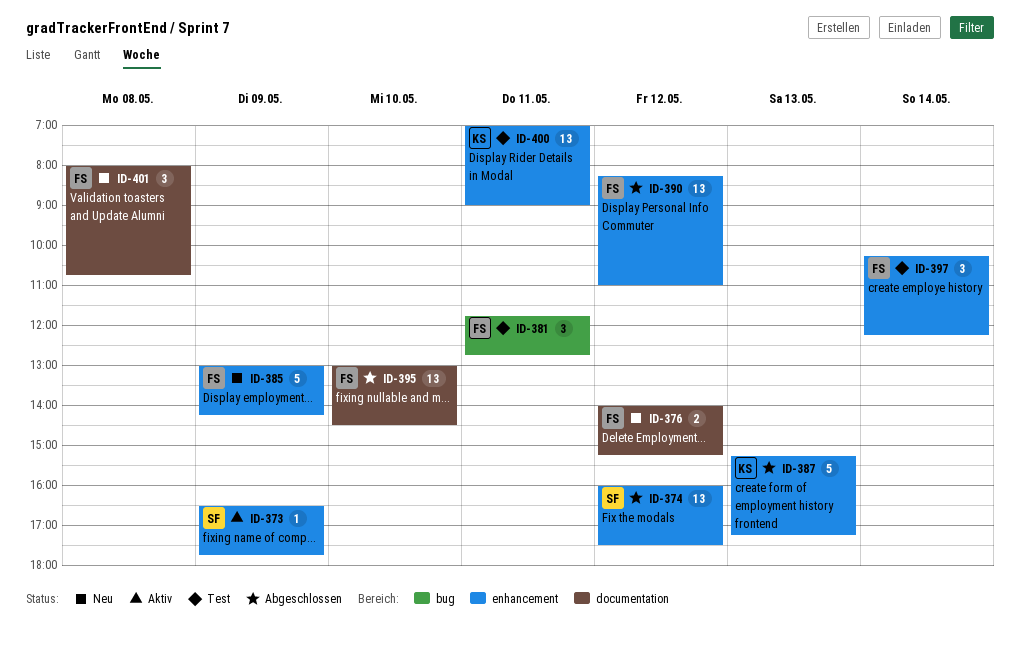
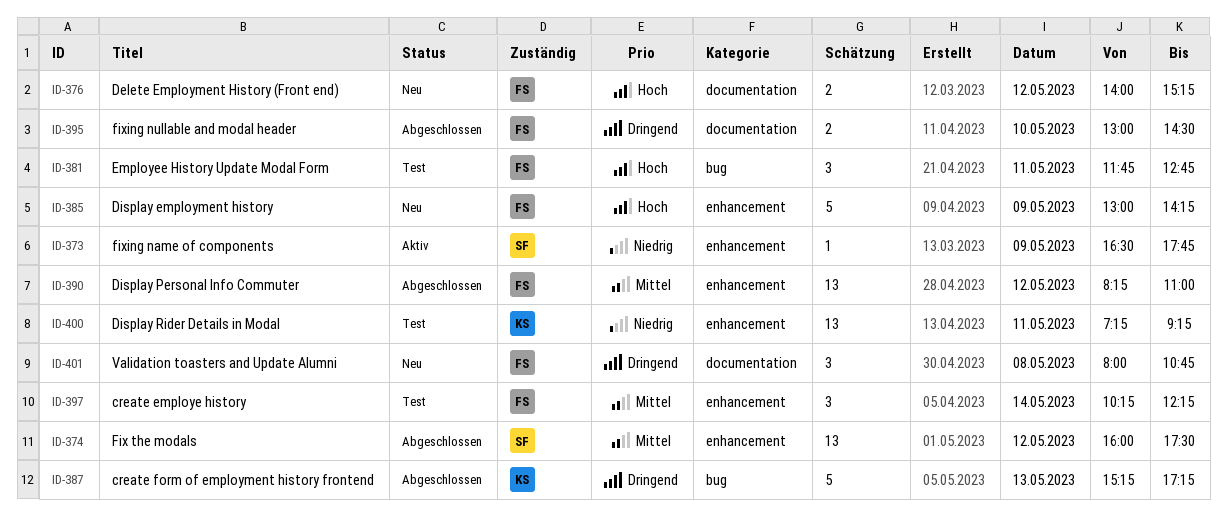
ID-387, label: enhancement -> bug
ID-395, estimate: 13 -> 2
ID-400, begins: 07:00 -> 07:15
ID-400, ends: 09:00 -> 09:15

